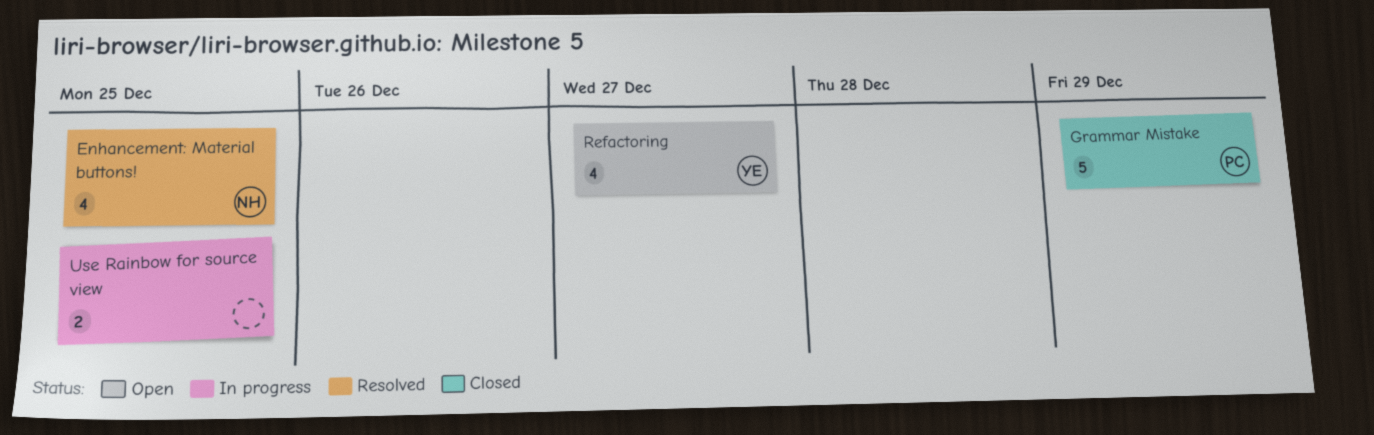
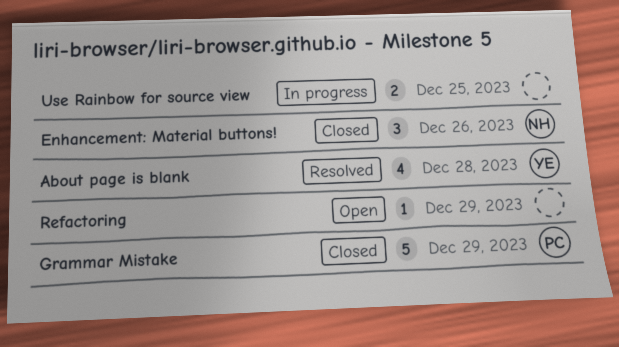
About page is blank: none -> present
Enhancement: Material buttons!, status: Resolved -> Closed
Enhancement: Material buttons!, estimate: 4 -> 3
Enhancement: Material buttons!, due: Dec 25 -> Dec 26
Refactoring, owner: YE -> none
Refactoring, estimate: 4 -> 1
Refactoring, due: Dec 27 -> Dec 29

